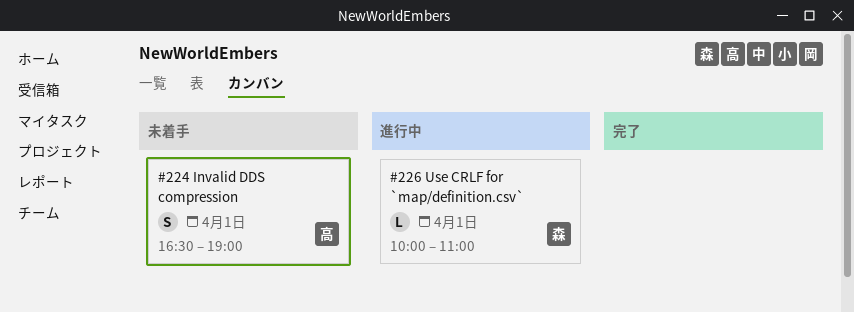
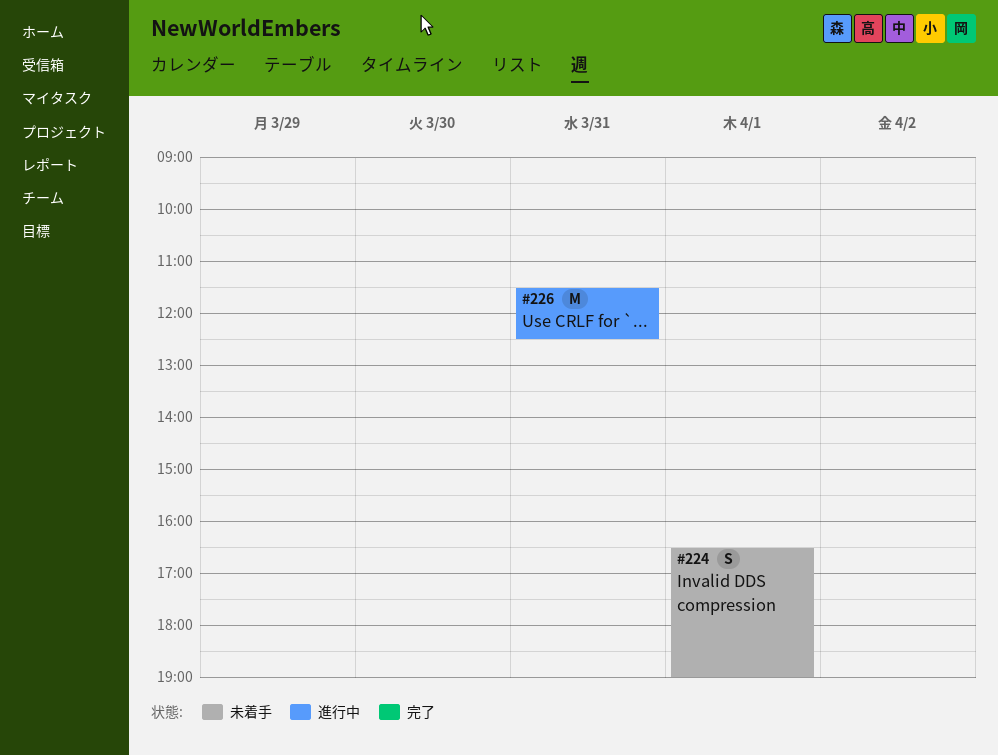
#226, estimate: L -> M
#226, day: Apr 1 -> Mar 31
#226, begins: 10:00 -> 11:30
#226, ends: 11:00 -> 12:30

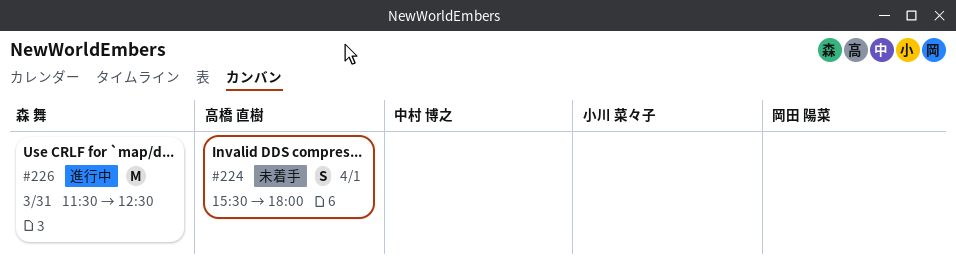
#224, begins: 16:30 -> 15:30
#224, ends: 19:00 -> 18:00

